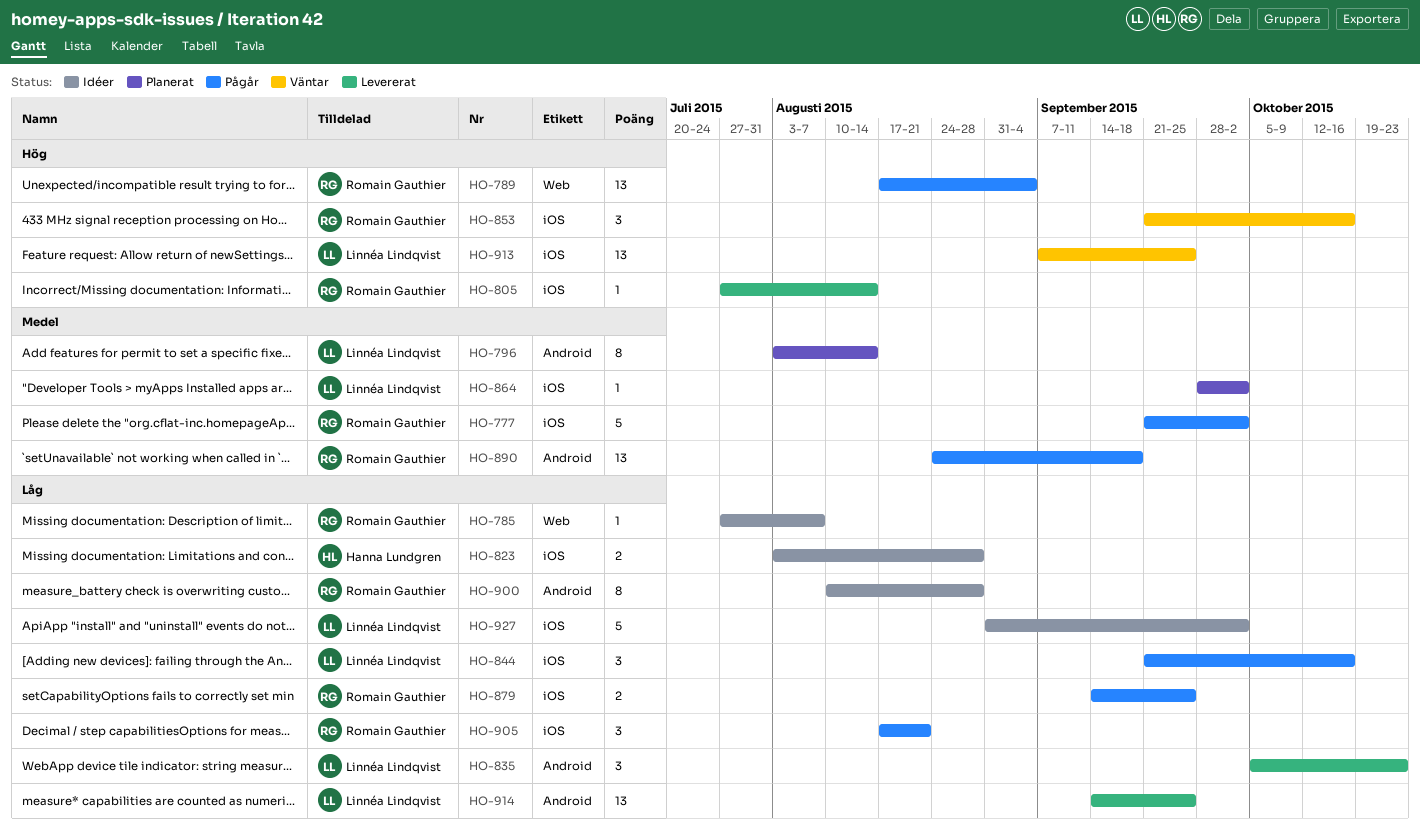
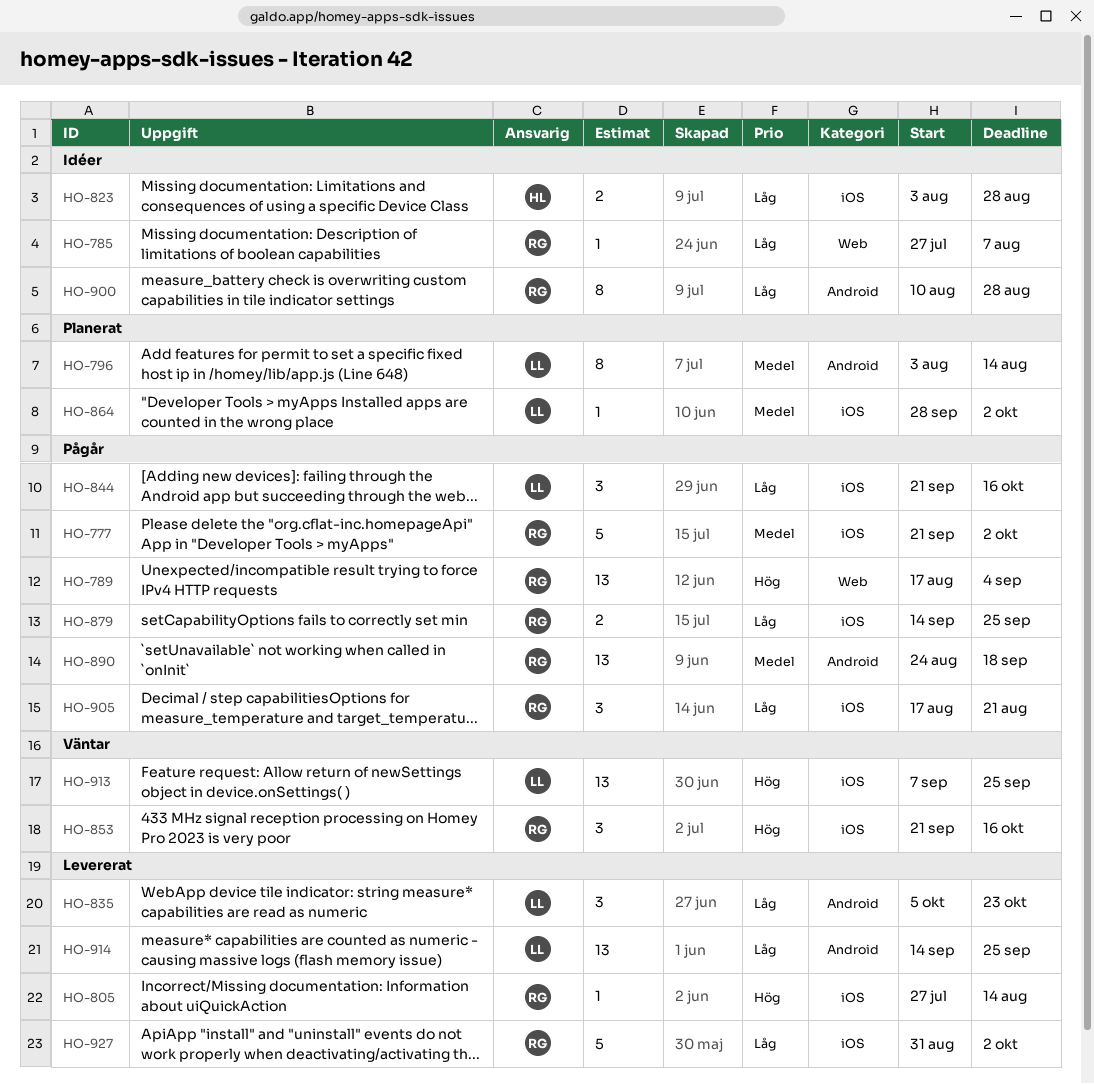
HO-927, status: Idéer -> Levererat
HO-927, owner: Linnéa Lindqvist -> Romain Gauthier

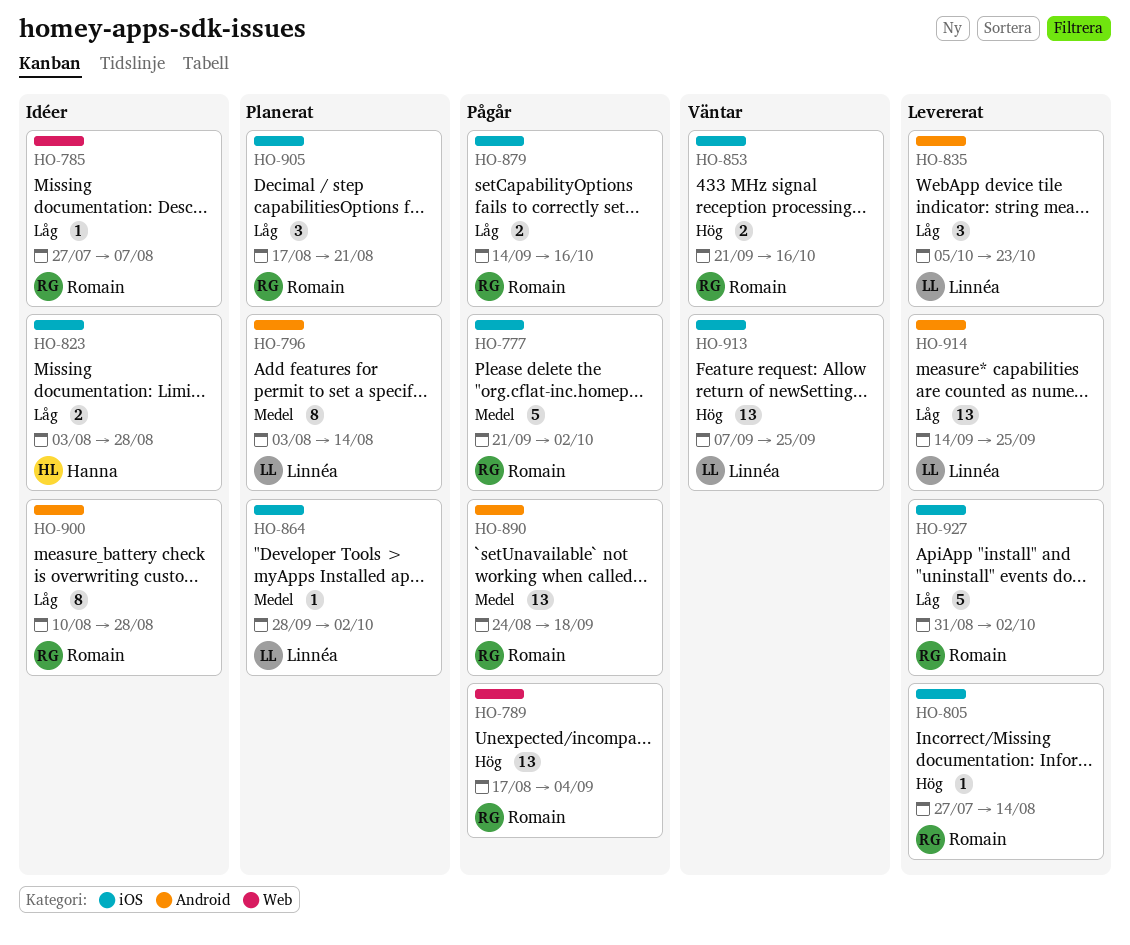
HO-844: present -> none
HO-853, estimate: 3 -> 2
HO-879, due: Sep 25 -> Oct 16
HO-905, status: Pågår -> Planerat

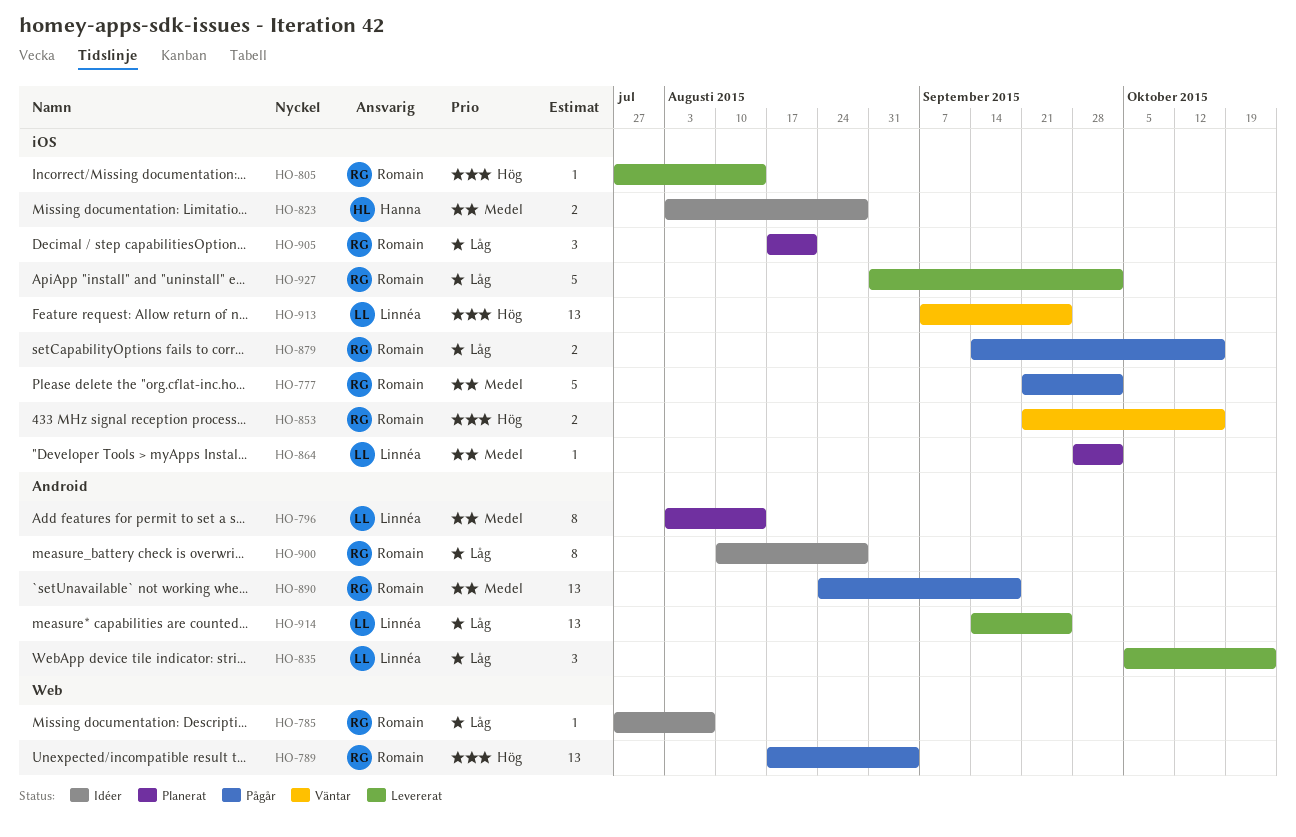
HO-823, priority: Låg -> Medel

